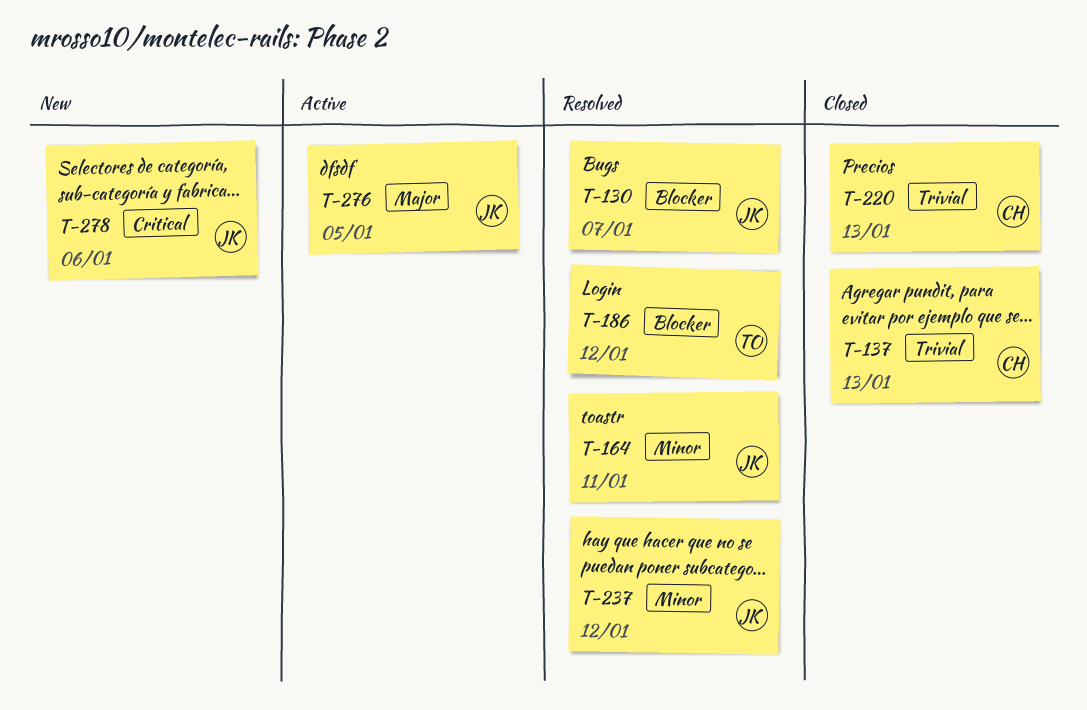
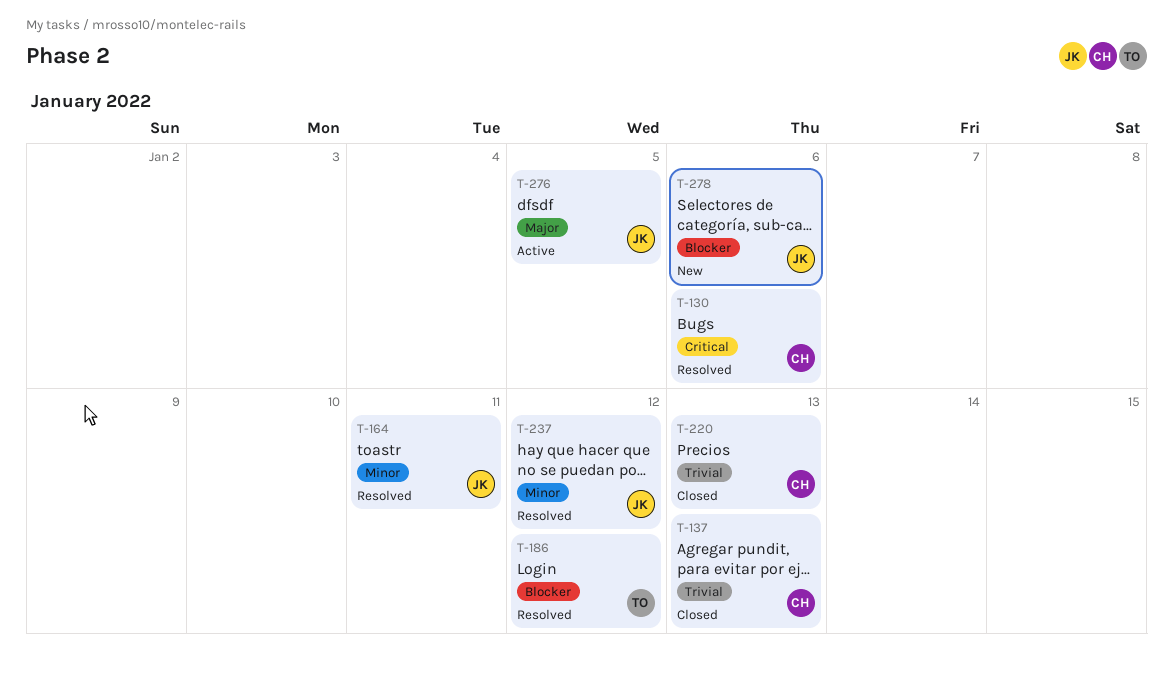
T-130, owner: JK -> CH
T-130, priority: Blocker -> Critical
T-130, due: Jan 7 -> Jan 6
T-278, priority: Critical -> Blocker

